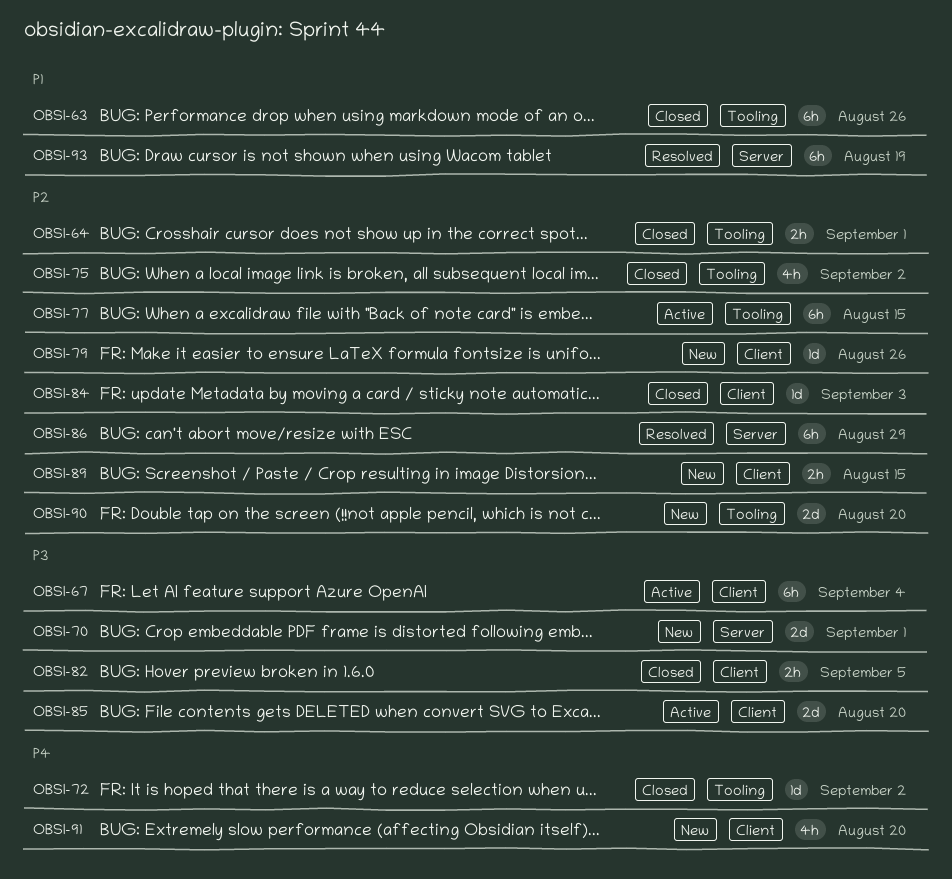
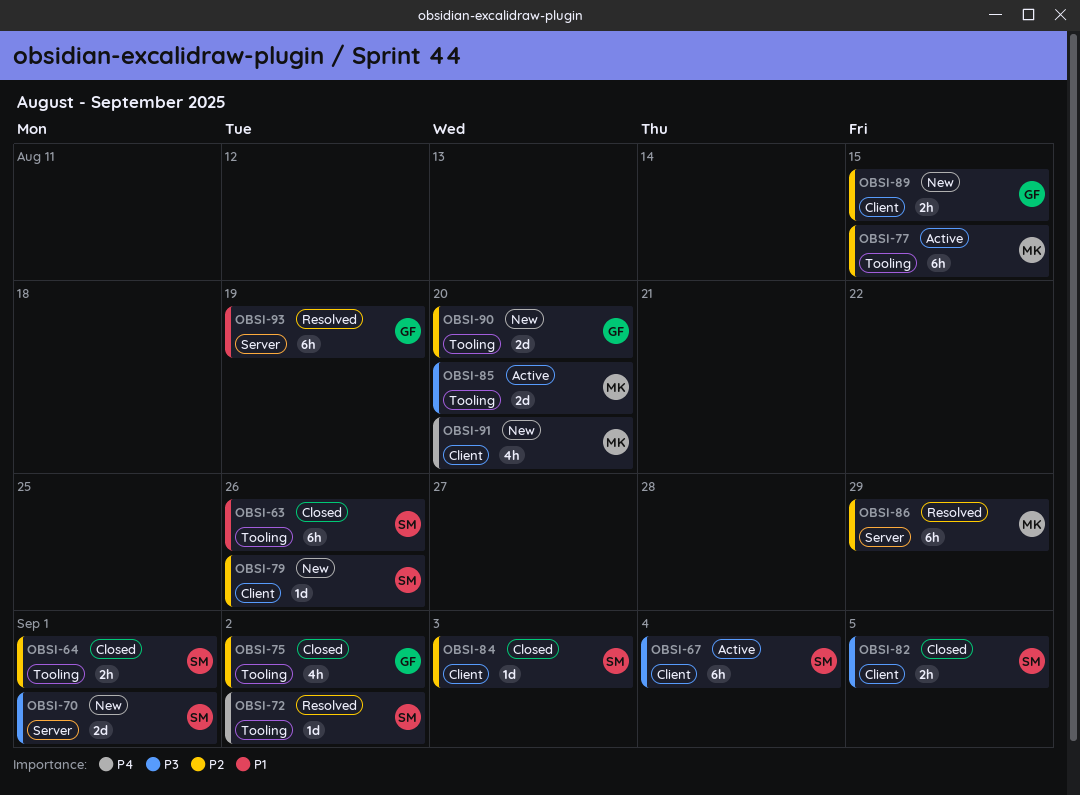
OBSI-72, status: Closed -> Resolved
OBSI-85, label: Client -> Tooling

